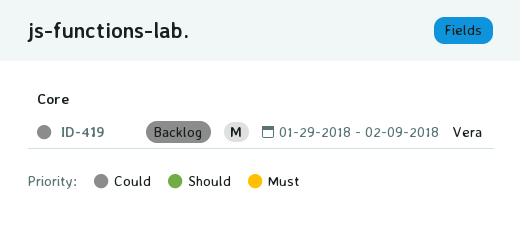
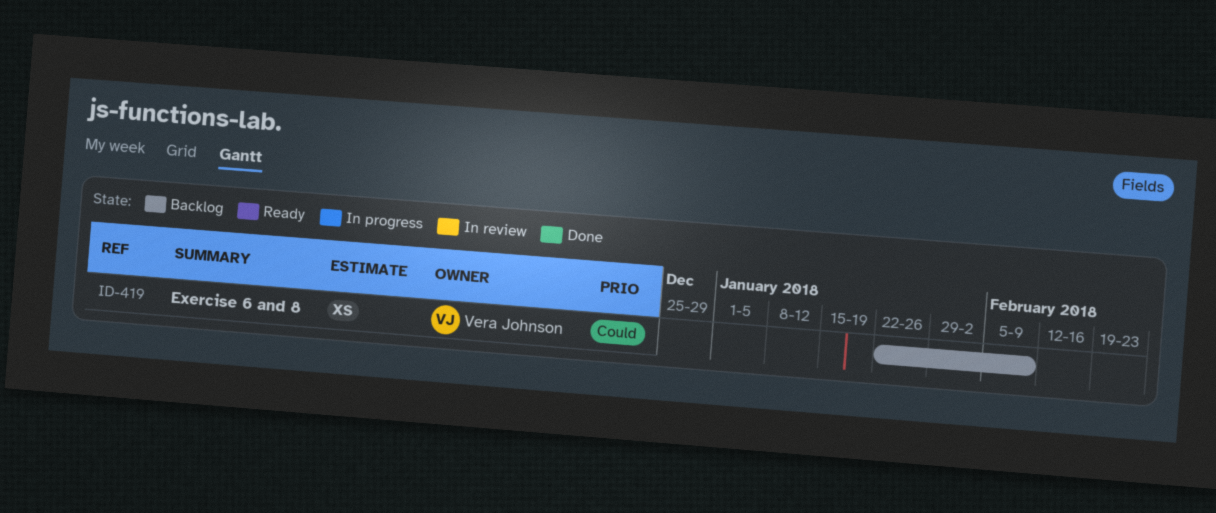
ID-419, estimate: M -> XS
ID-419, start: Jan 29 -> Jan 22

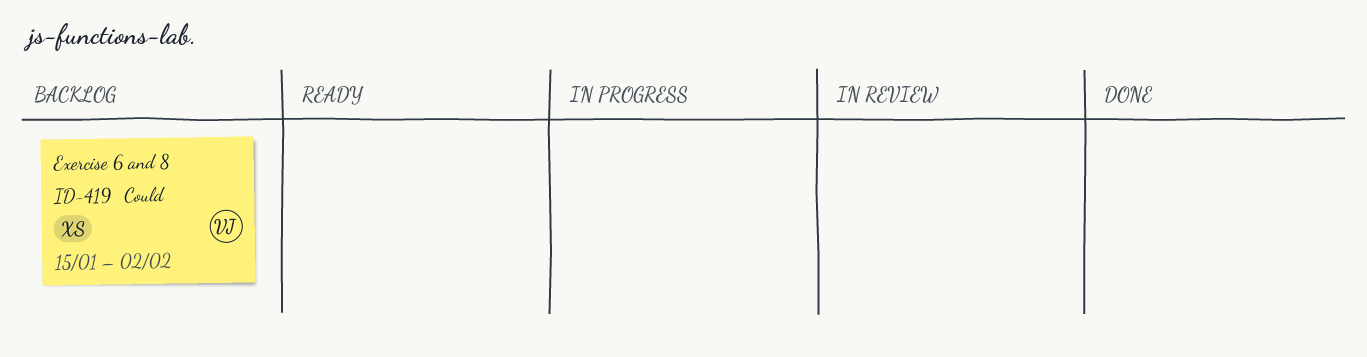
ID-419, start: Jan 22 -> Jan 15
ID-419, due: Feb 9 -> Feb 2

